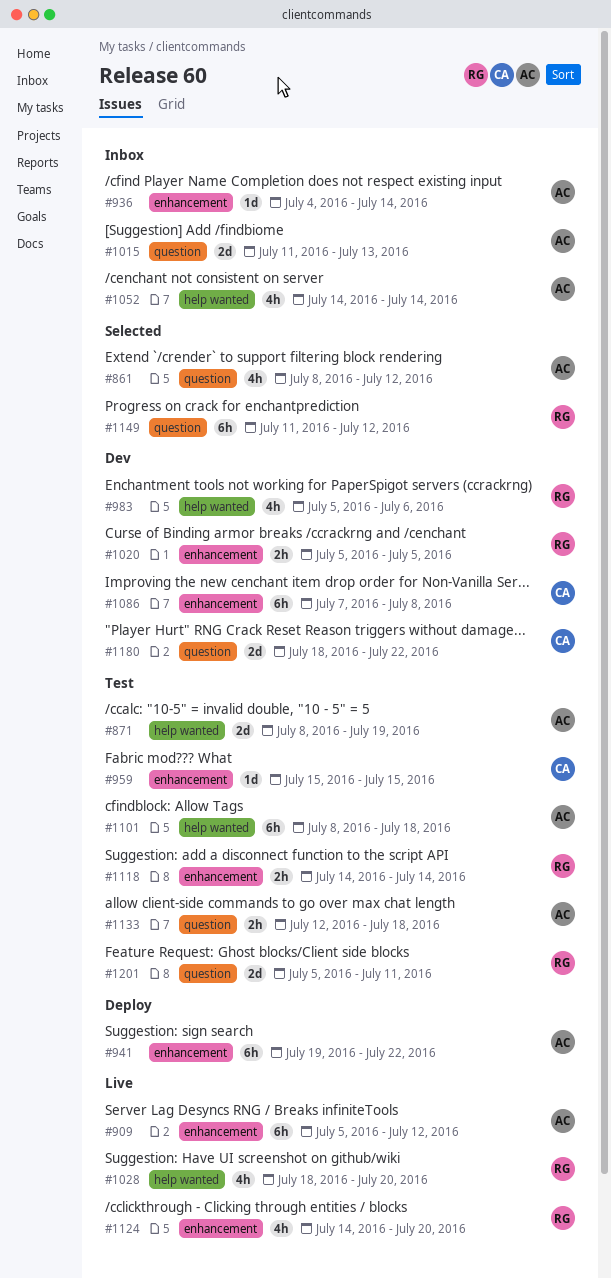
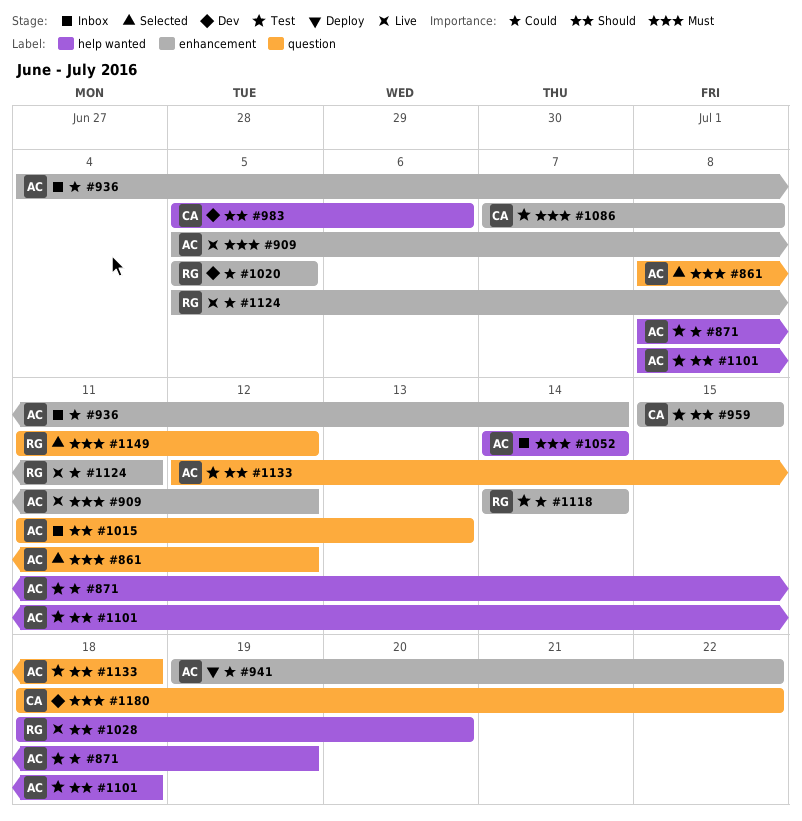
#983, owner: RG -> CA
#1086, status: Dev -> Test
#1124, start: Jul 14 -> Jul 5
#1124, due: Jul 20 -> Jul 11
#1201: present -> none

